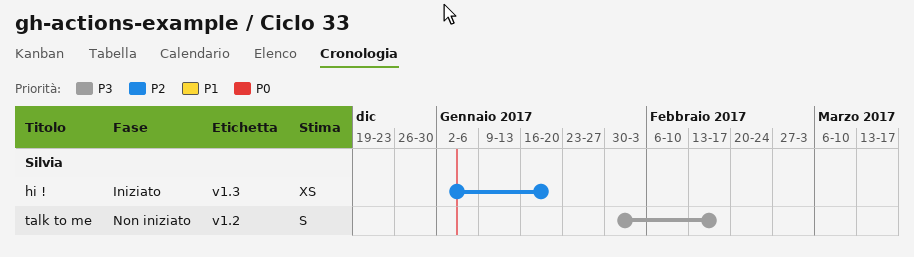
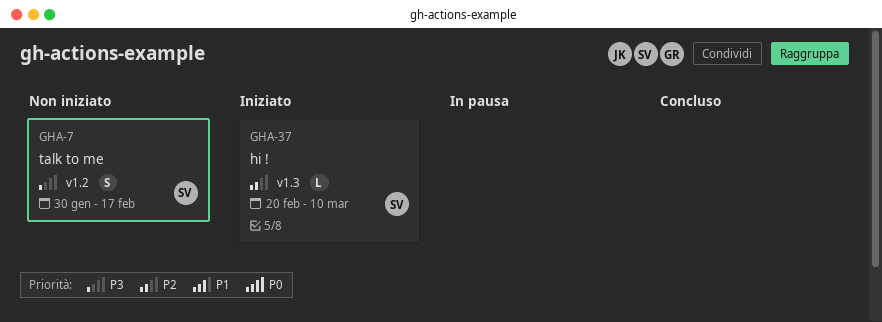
hi !, estimate: XS -> L
hi !, start: Jan 2 -> Feb 20
hi !, due: Jan 20 -> Mar 10

